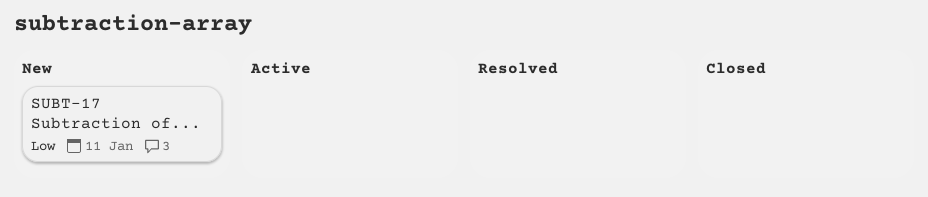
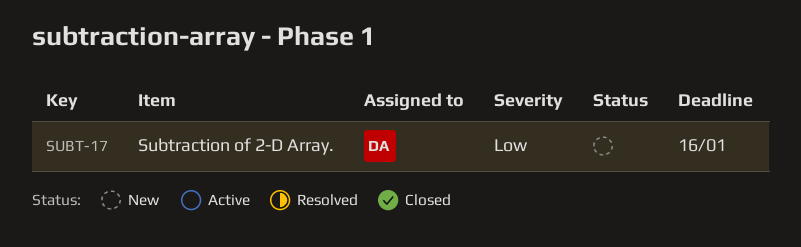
SUBT-17, due: Jan 11 -> Jan 16

